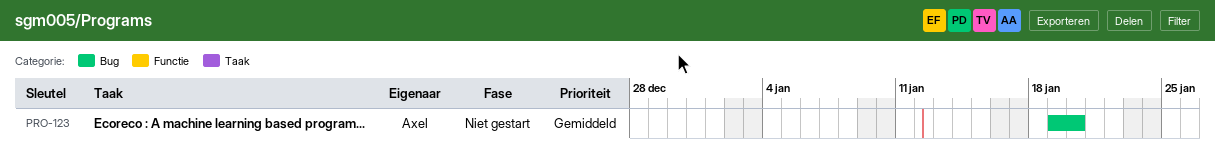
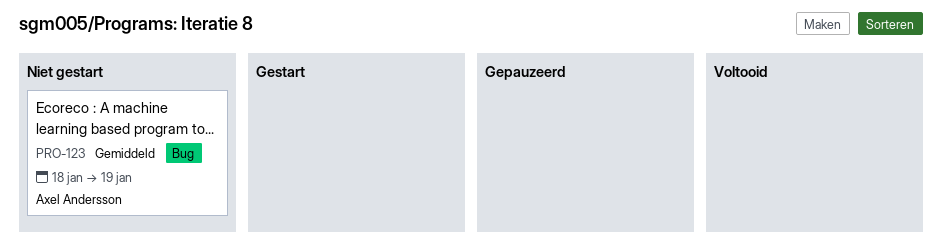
PRO-123, start: Jan 19 -> Jan 18
PRO-123, due: Jan 20 -> Jan 19

